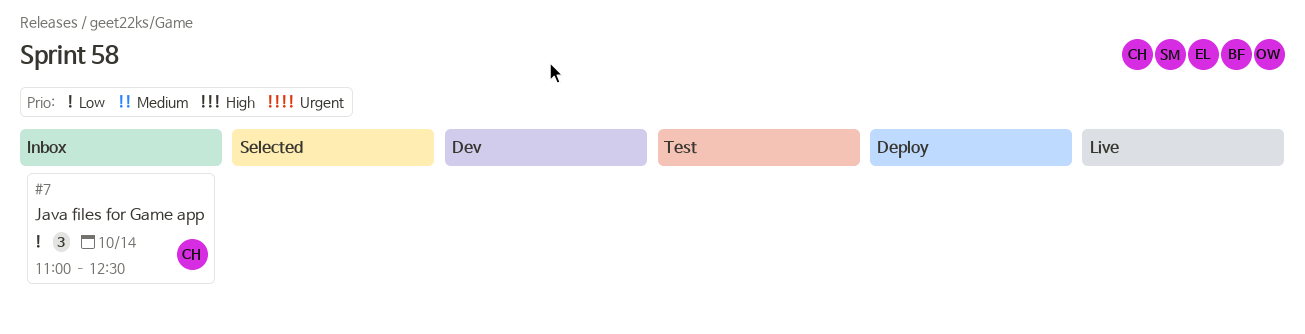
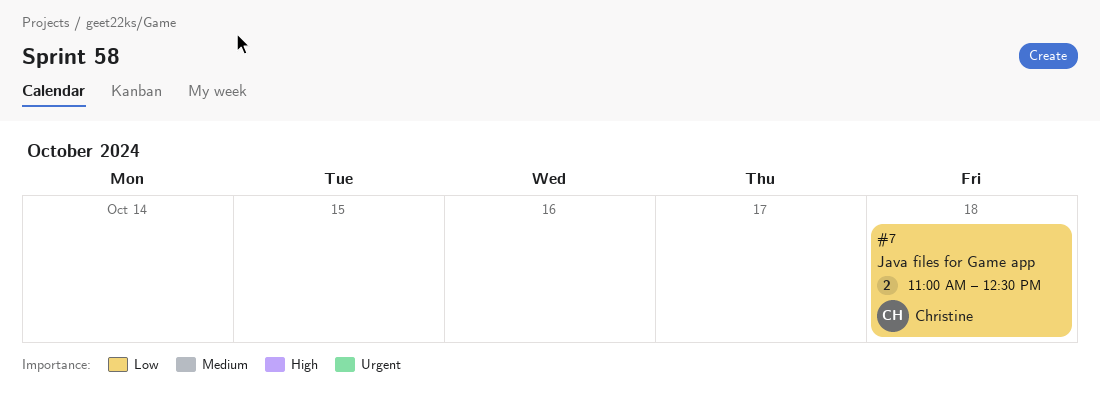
#7, estimate: 3 -> 2
#7, day: Oct 14 -> Oct 18

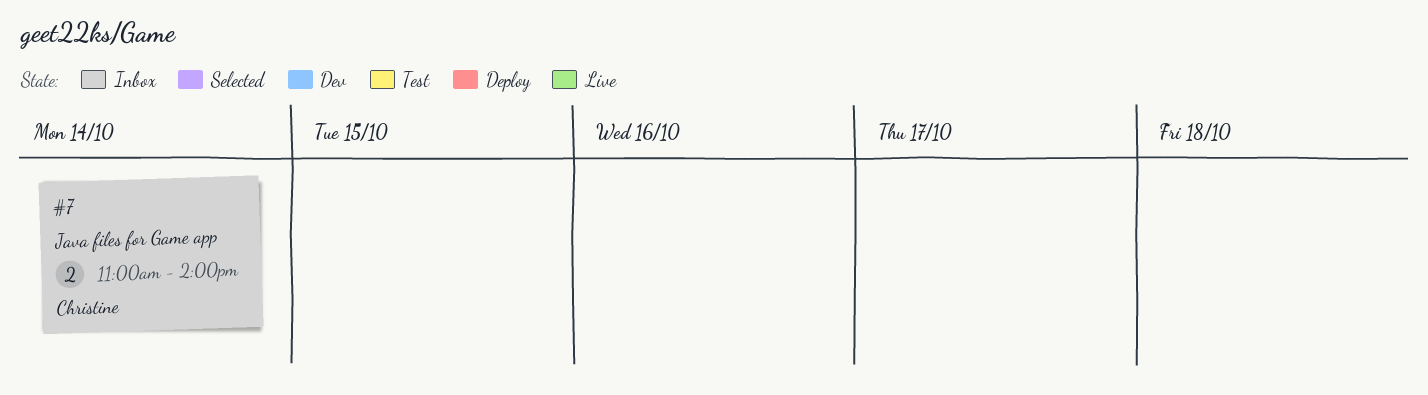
#7, day: Oct 18 -> Oct 14
#7, ends: 12:30 -> 14:00

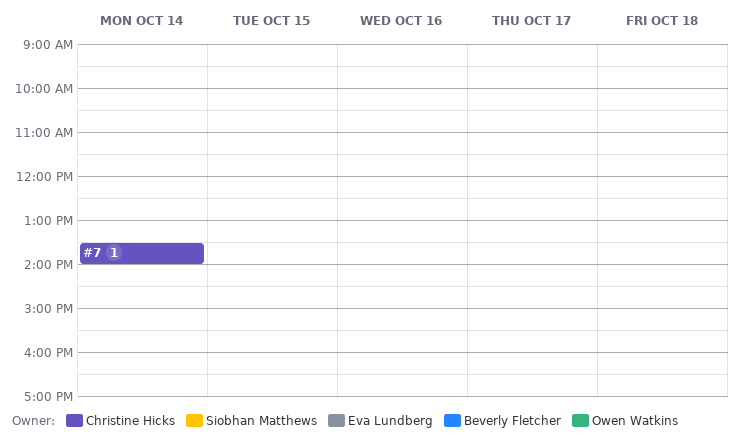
#7, estimate: 2 -> 1
#7, begins: 11:00 -> 13:30

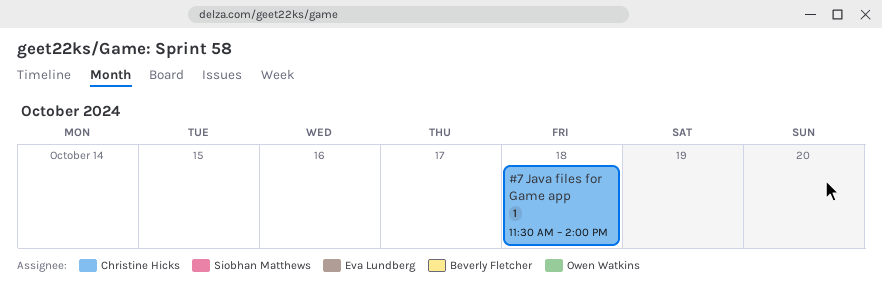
#7, day: Oct 14 -> Oct 18
#7, begins: 13:30 -> 11:30

